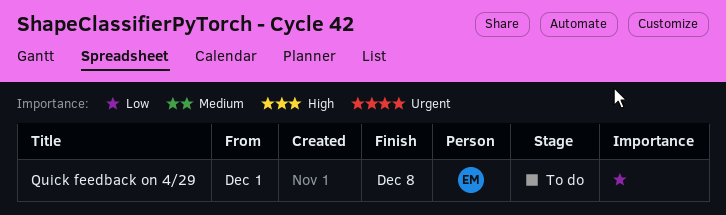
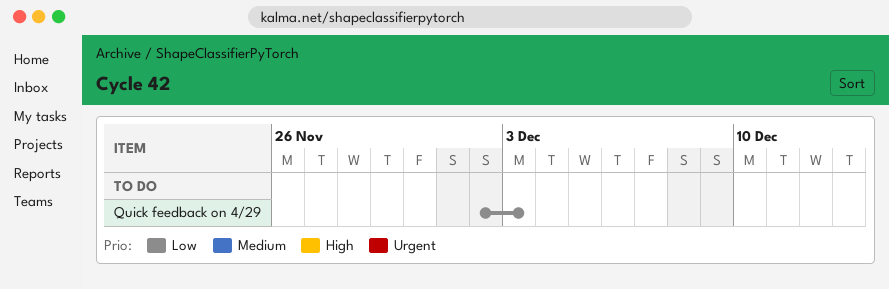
Quick feedback on 4/29, start: Dec 1 -> Dec 2
Quick feedback on 4/29, due: Dec 8 -> Dec 3

